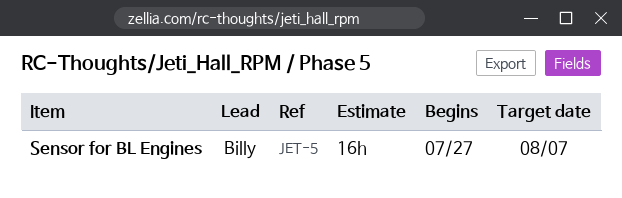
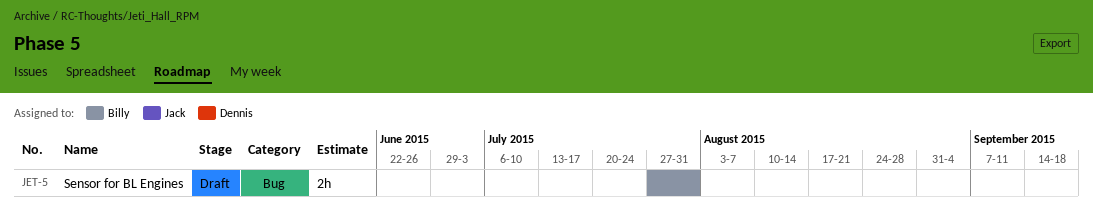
JET-5, estimate: 16h -> 2h
JET-5, due: Aug 7 -> Jul 31

